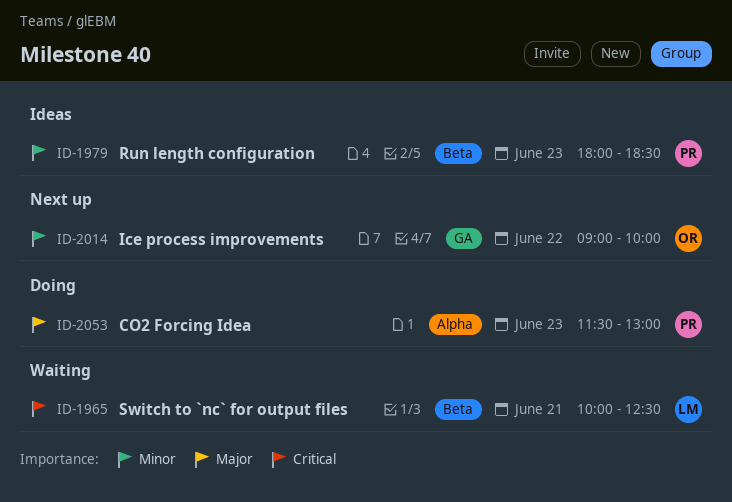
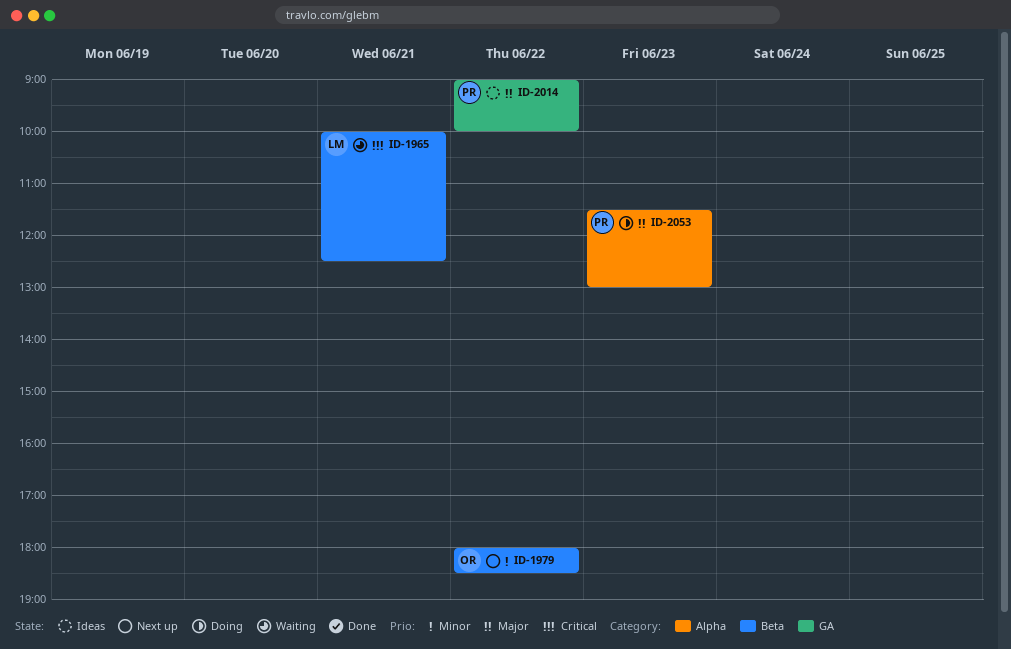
ID-1979, status: Ideas -> Next up
ID-1979, owner: PR -> OR
ID-1979, day: Jun 23 -> Jun 22
ID-2014, status: Next up -> Ideas
ID-2014, owner: OR -> PR
ID-2014, priority: Minor -> Major

